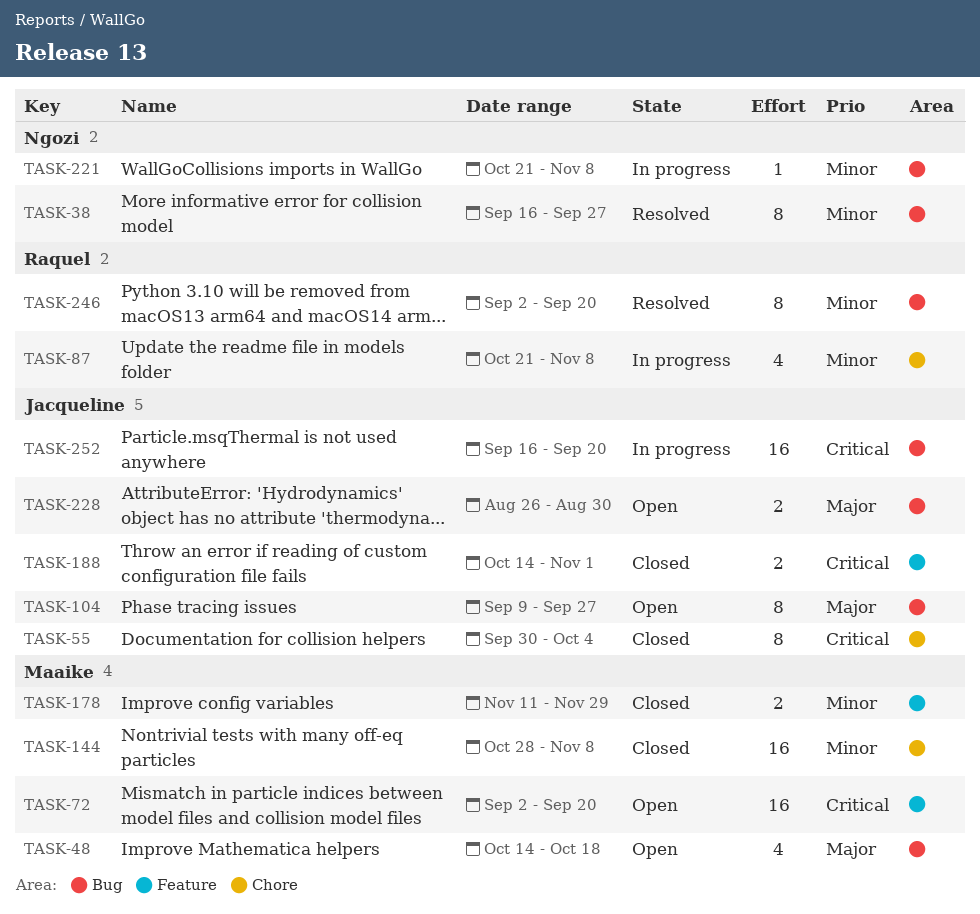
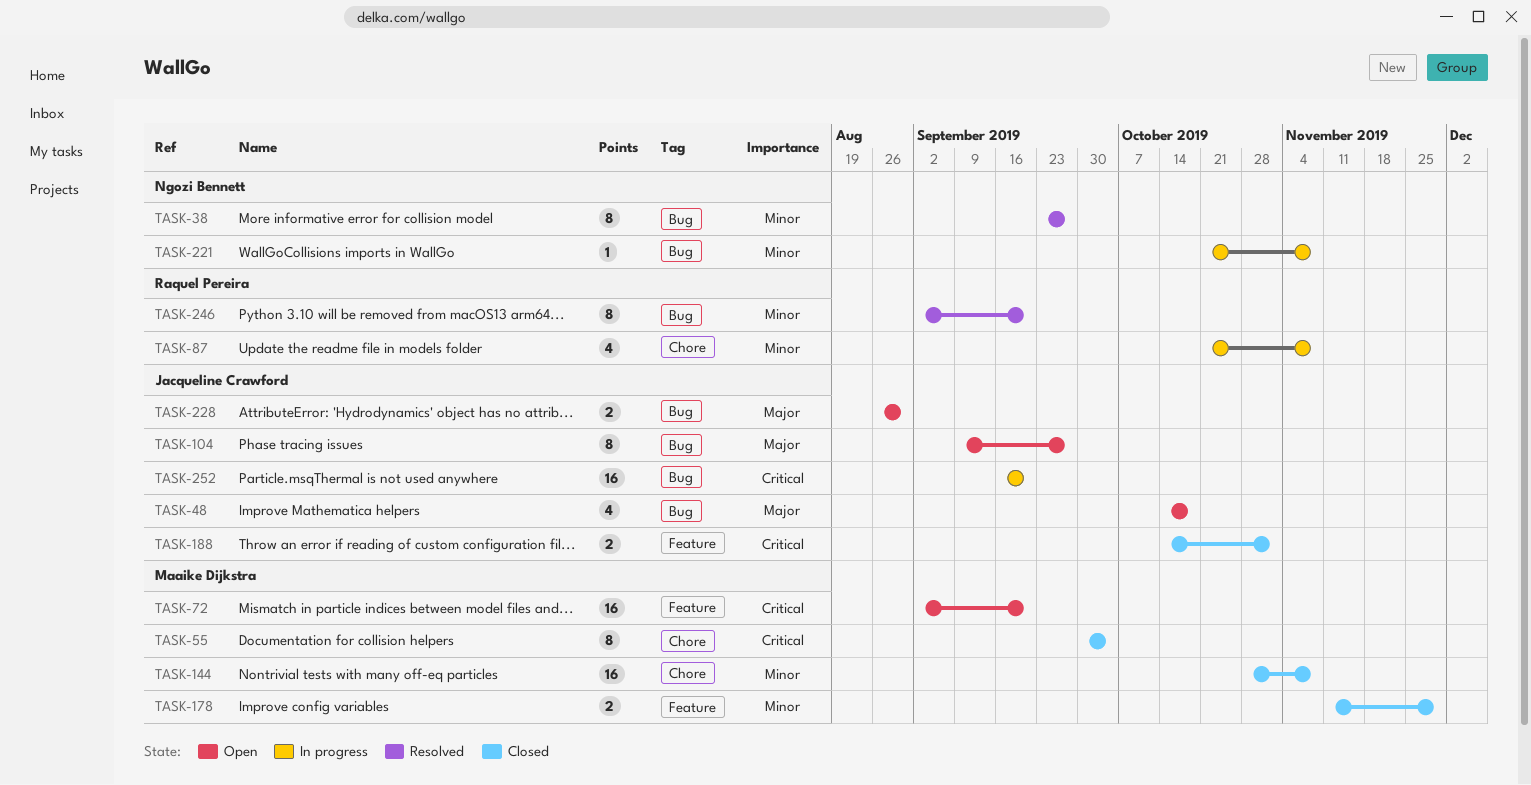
TASK-38, start: Sep 16 -> Sep 23
TASK-48, owner: Maaike Dijkstra -> Jacqueline Crawford
TASK-55, owner: Jacqueline Crawford -> Maaike Dijkstra

